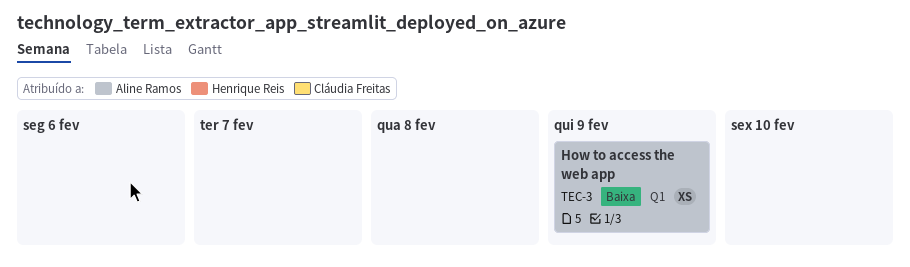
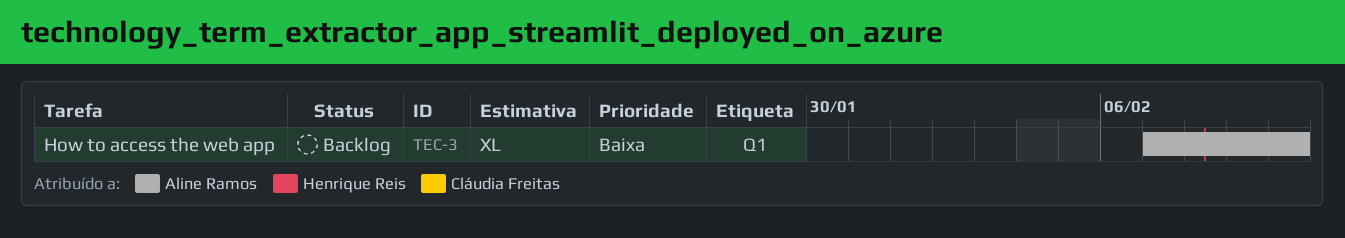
TEC-3, estimate: XS -> XL
TEC-3, due: Feb 9 -> Feb 10

